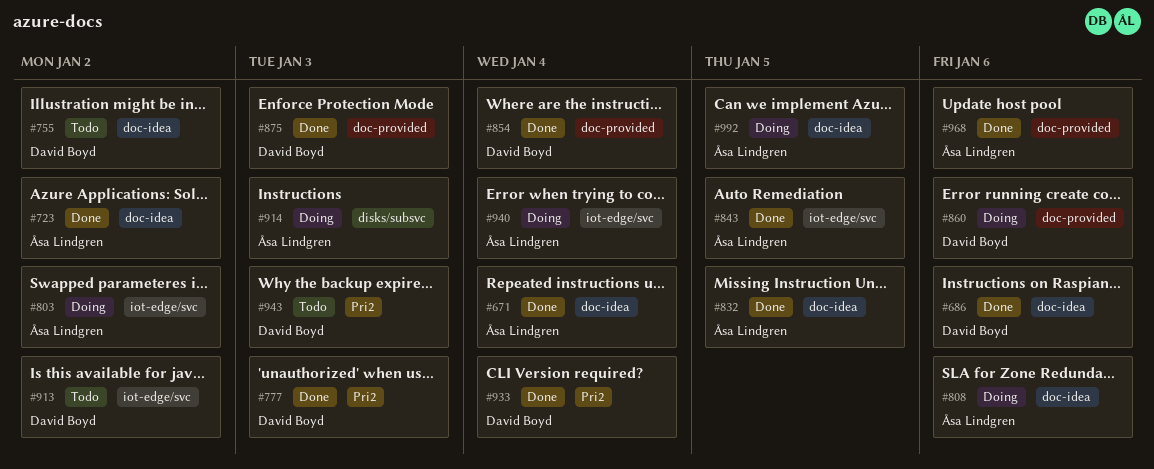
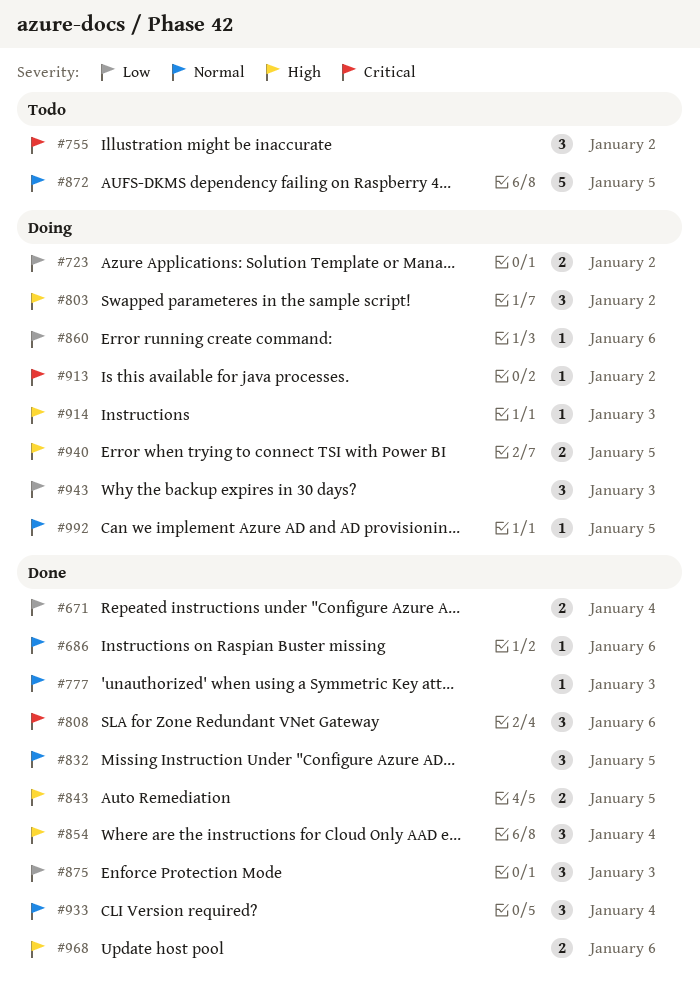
#723, status: Done -> Doing
#808, status: Doing -> Done
#872: none -> present
#913, status: Todo -> Doing
#940, due: Jan 4 -> Jan 5
#943, status: Todo -> Doing

